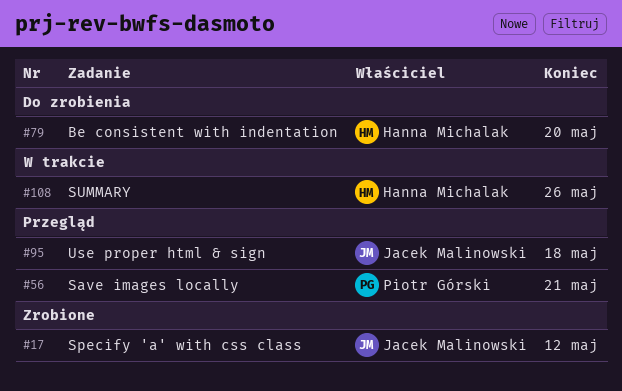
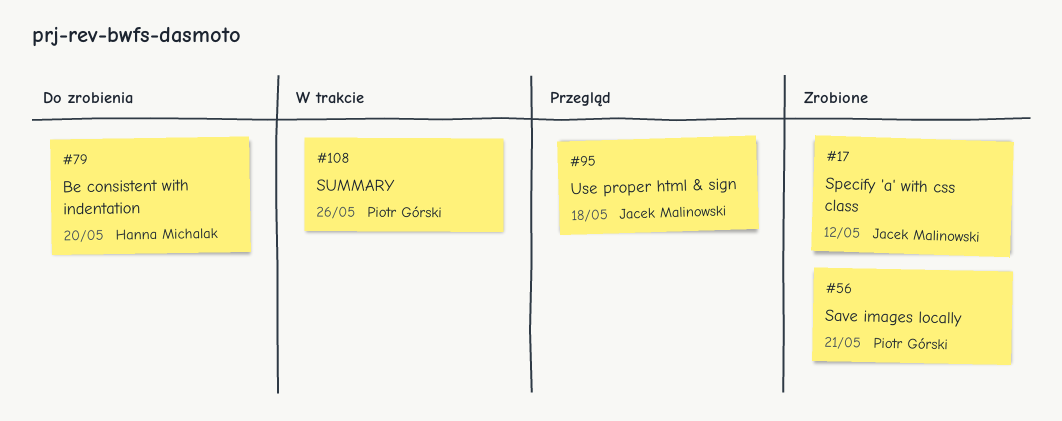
#56, status: Przegląd -> Zrobione
#108, owner: Hanna Michalak -> Piotr Górski

